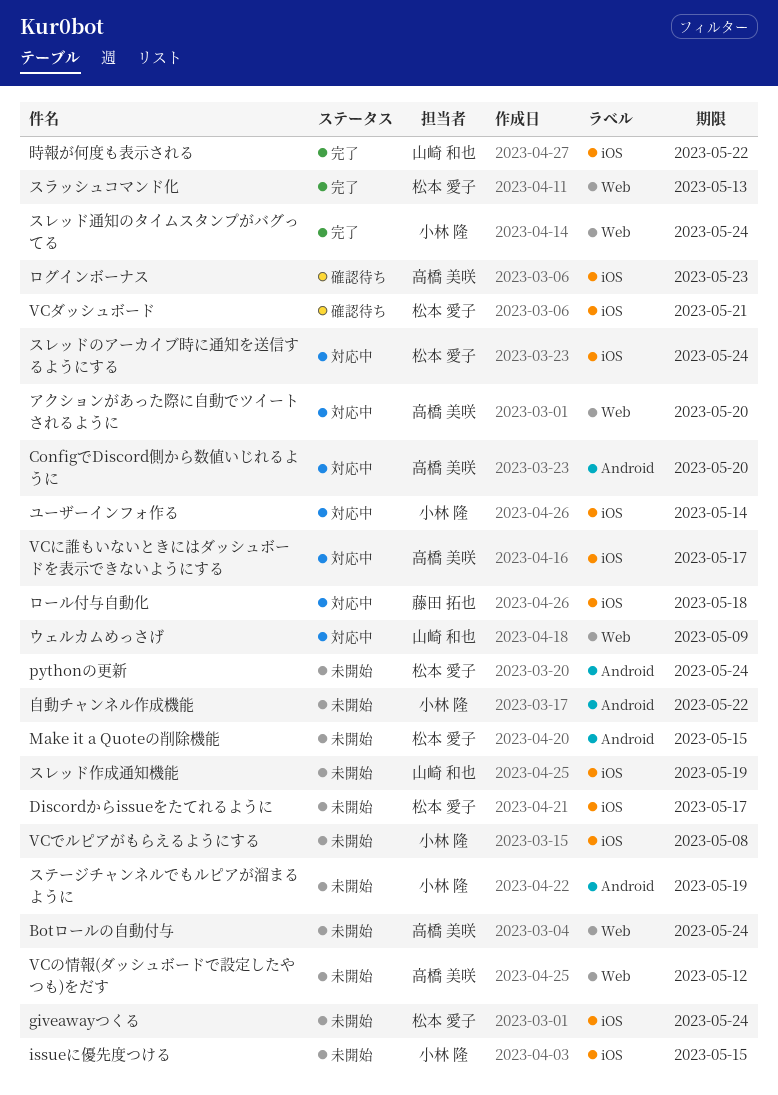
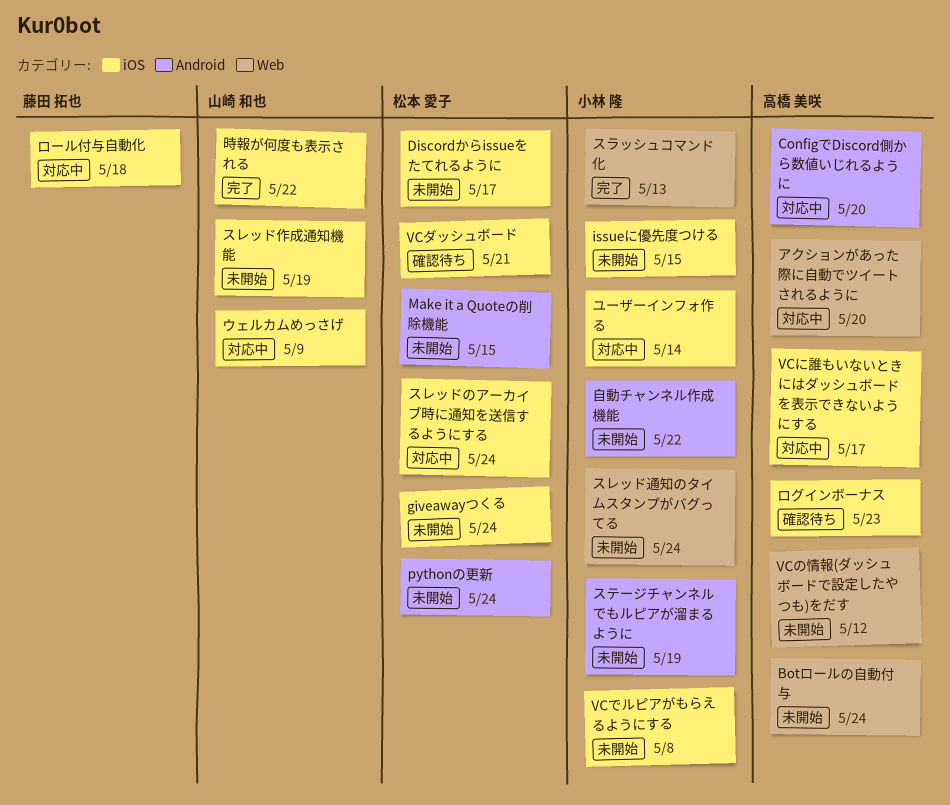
ウェルカムめっさげ, label: Web -> iOS
スラッシュコマンド化, owner: 松本 愛子 -> 小林 隆
スレッド通知のタイムスタンプがバグってる, status: 完了 -> 未開始

